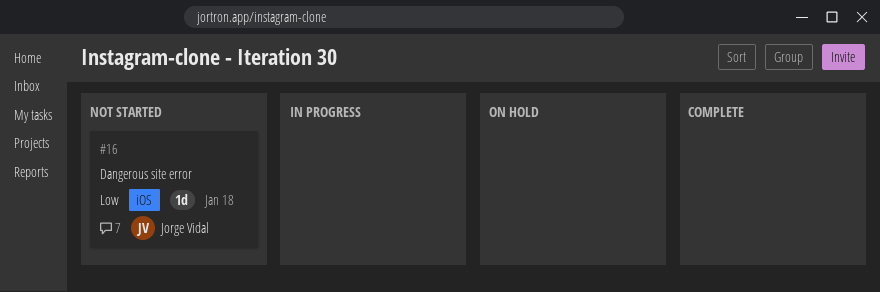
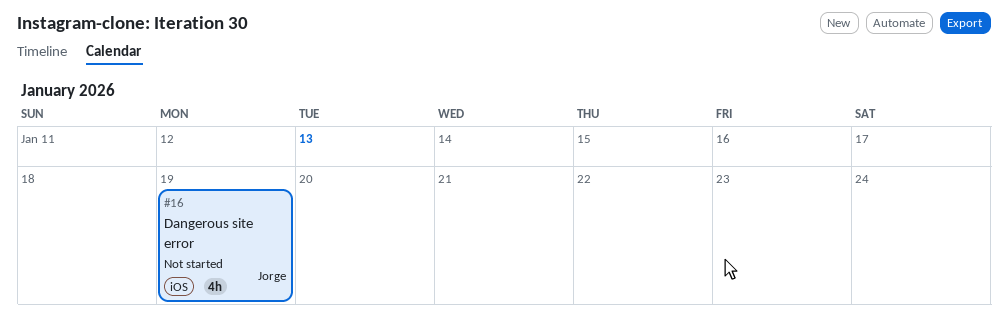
#16, estimate: 1d -> 4h
#16, due: Jan 18 -> Jan 19

